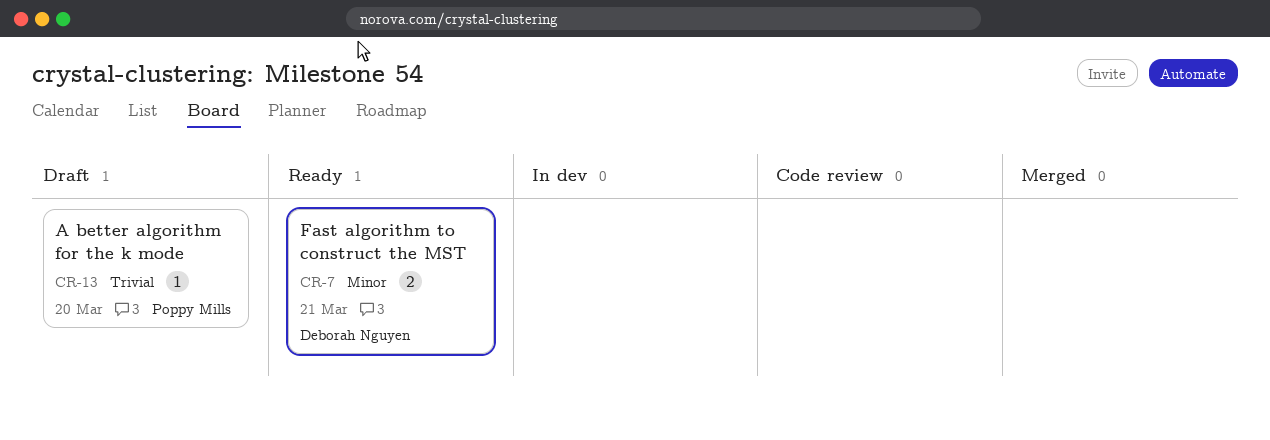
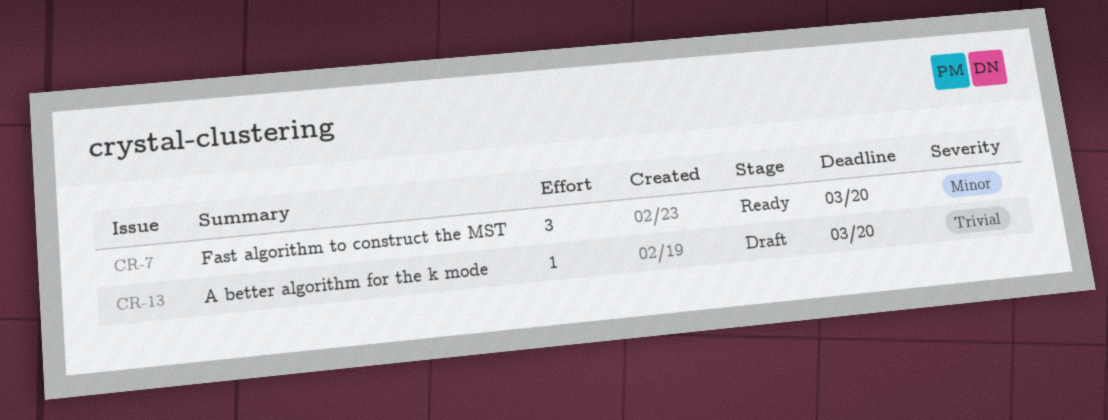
CR-7, estimate: 2 -> 3
CR-7, due: Mar 21 -> Mar 20

